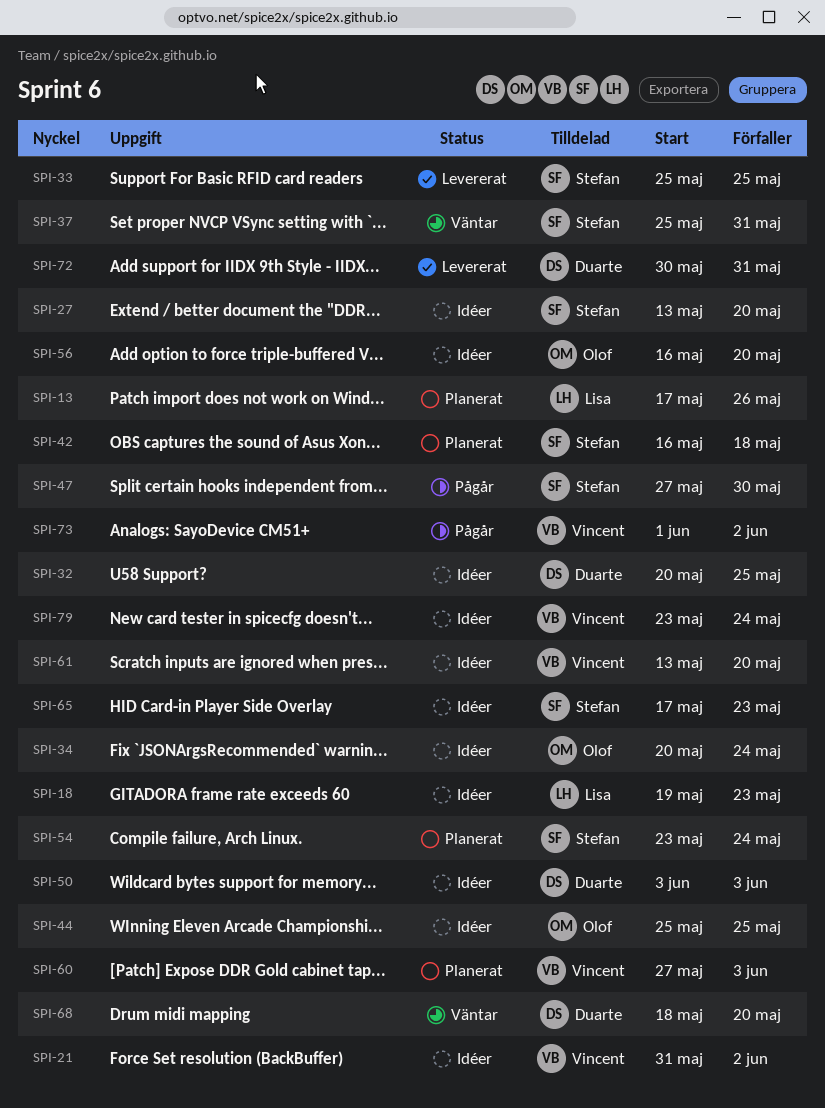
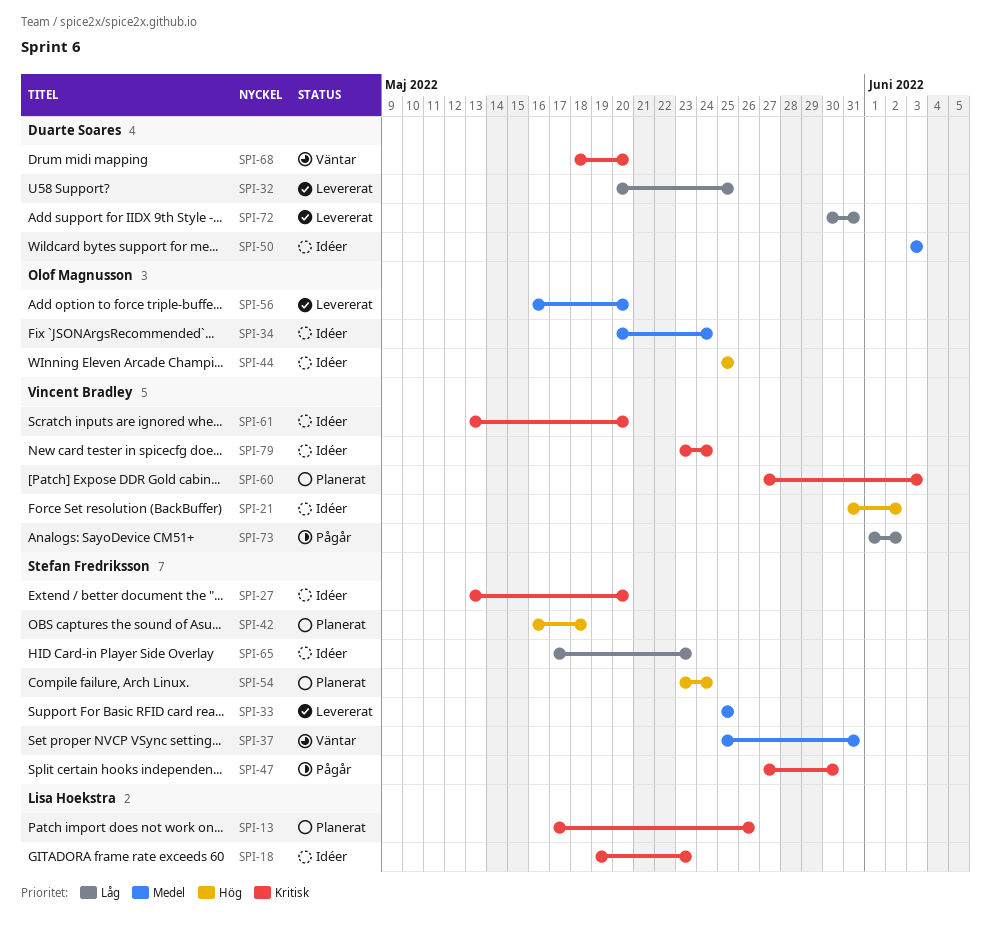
SPI-32, status: Idéer -> Levererat
SPI-56, status: Idéer -> Levererat

